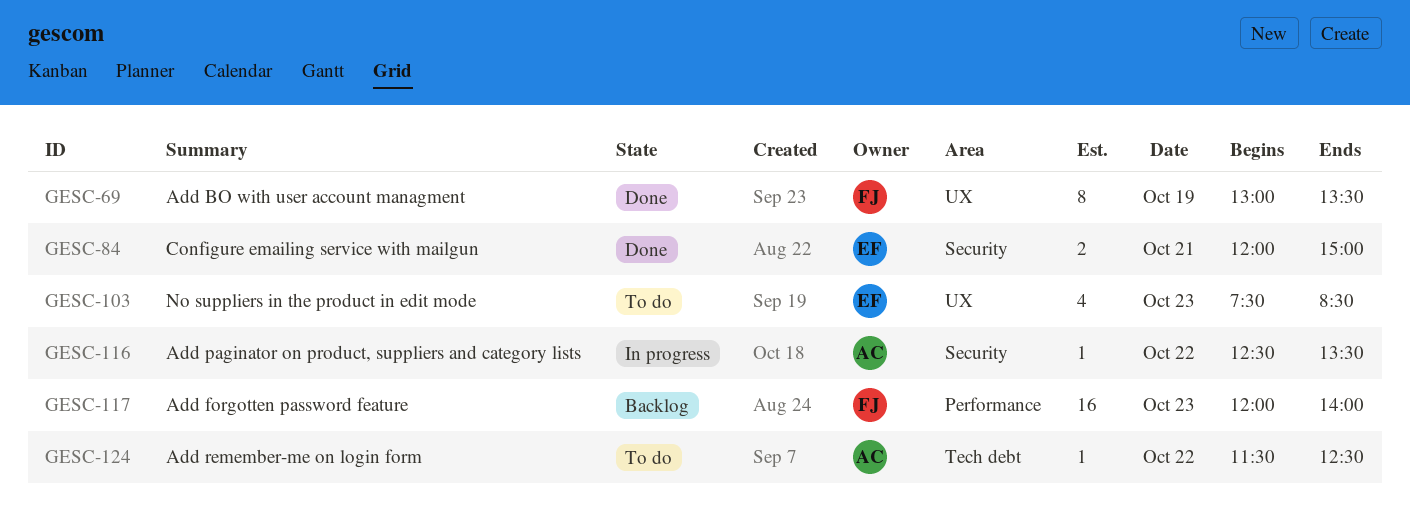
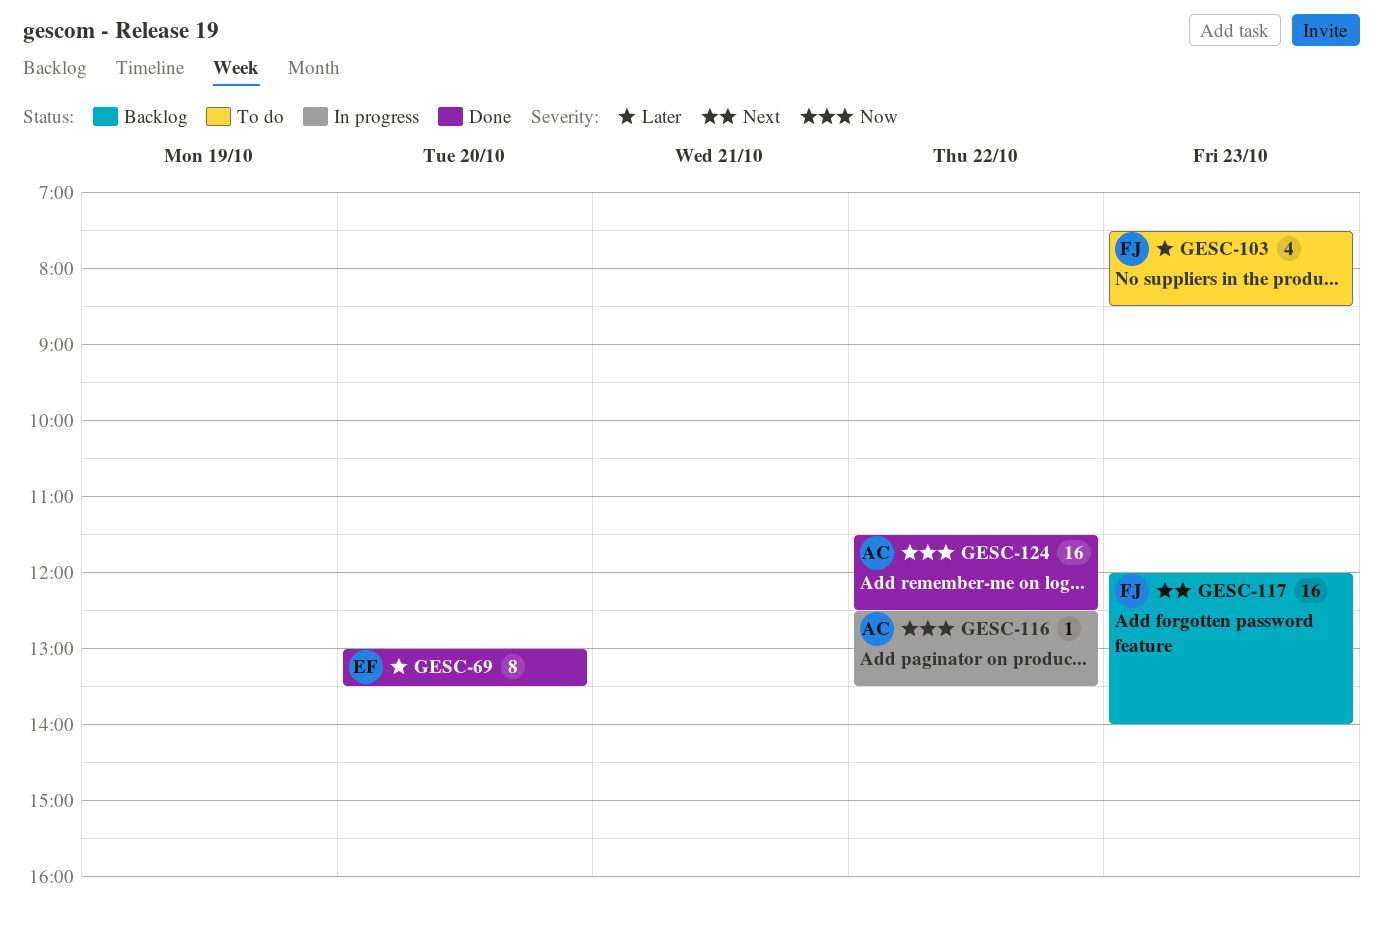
GESC-69, owner: FJ -> EF
GESC-69, day: Oct 19 -> Oct 20
GESC-84: present -> none
GESC-103, owner: EF -> FJ
GESC-124, status: To do -> Done
GESC-124, estimate: 1 -> 16

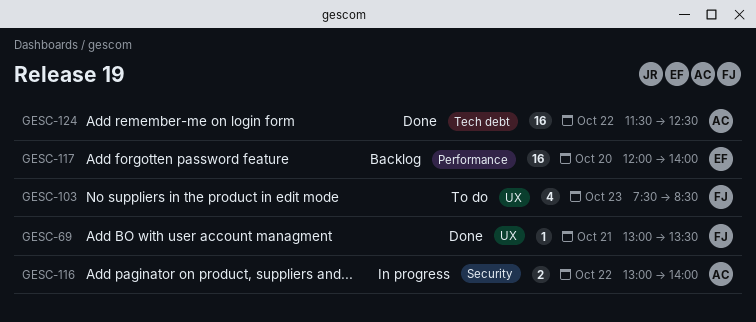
GESC-69, owner: EF -> FJ
GESC-69, estimate: 8 -> 1
GESC-69, day: Oct 20 -> Oct 21
GESC-116, estimate: 1 -> 2
GESC-116, begins: 12:30 -> 13:00
GESC-116, ends: 13:30 -> 14:00
GESC-117, owner: FJ -> EF
GESC-117, day: Oct 23 -> Oct 20

